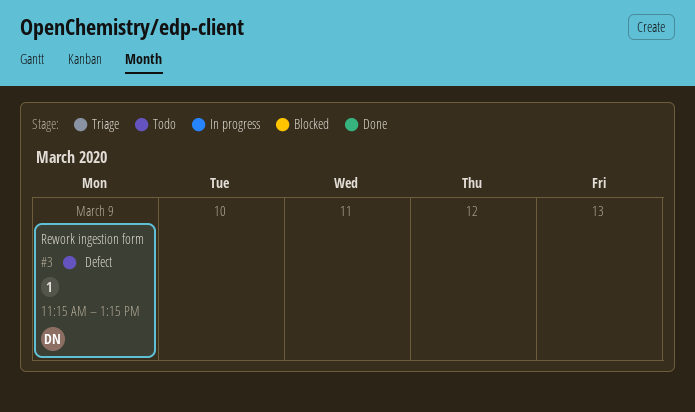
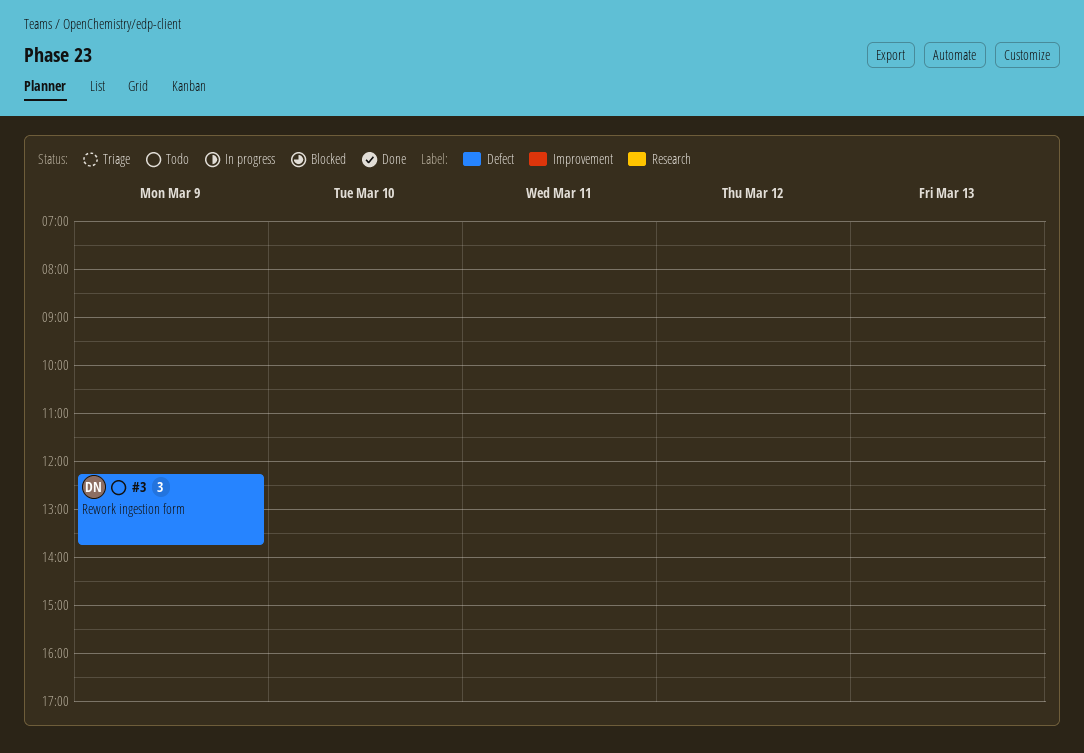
#3, estimate: 1 -> 3
#3, begins: 11:15 -> 12:15
#3, ends: 13:15 -> 13:45

